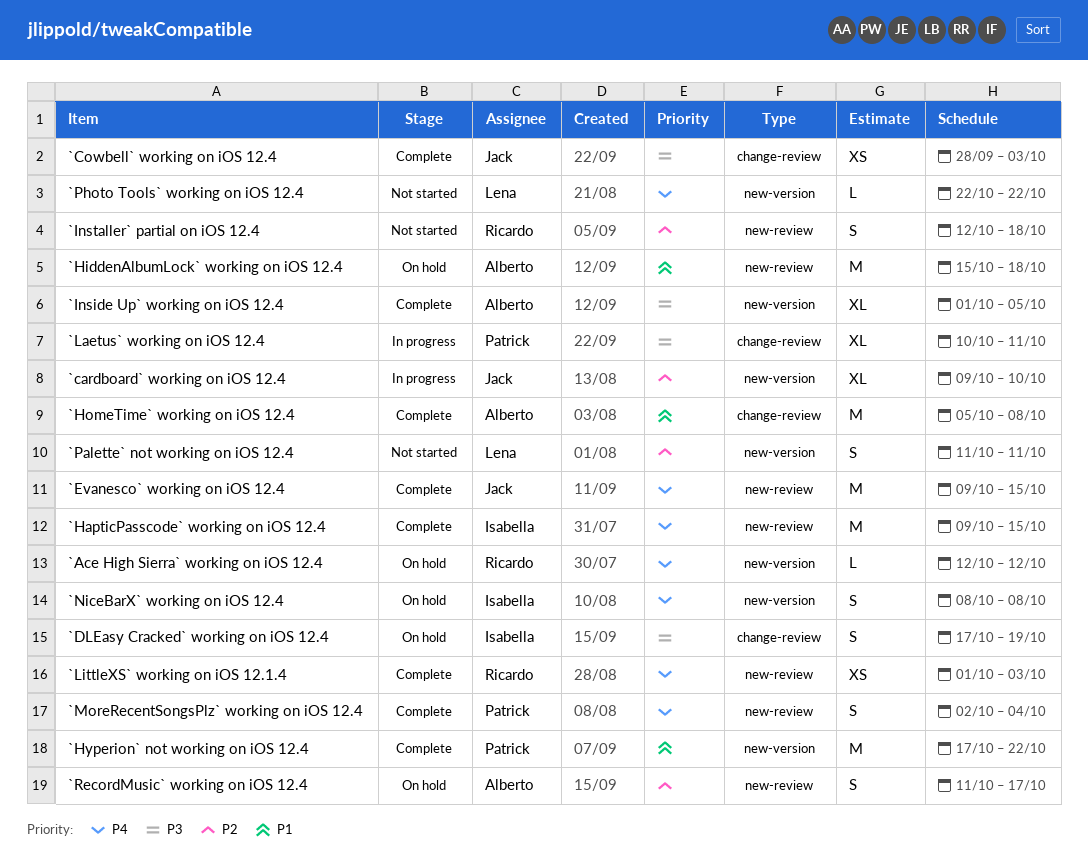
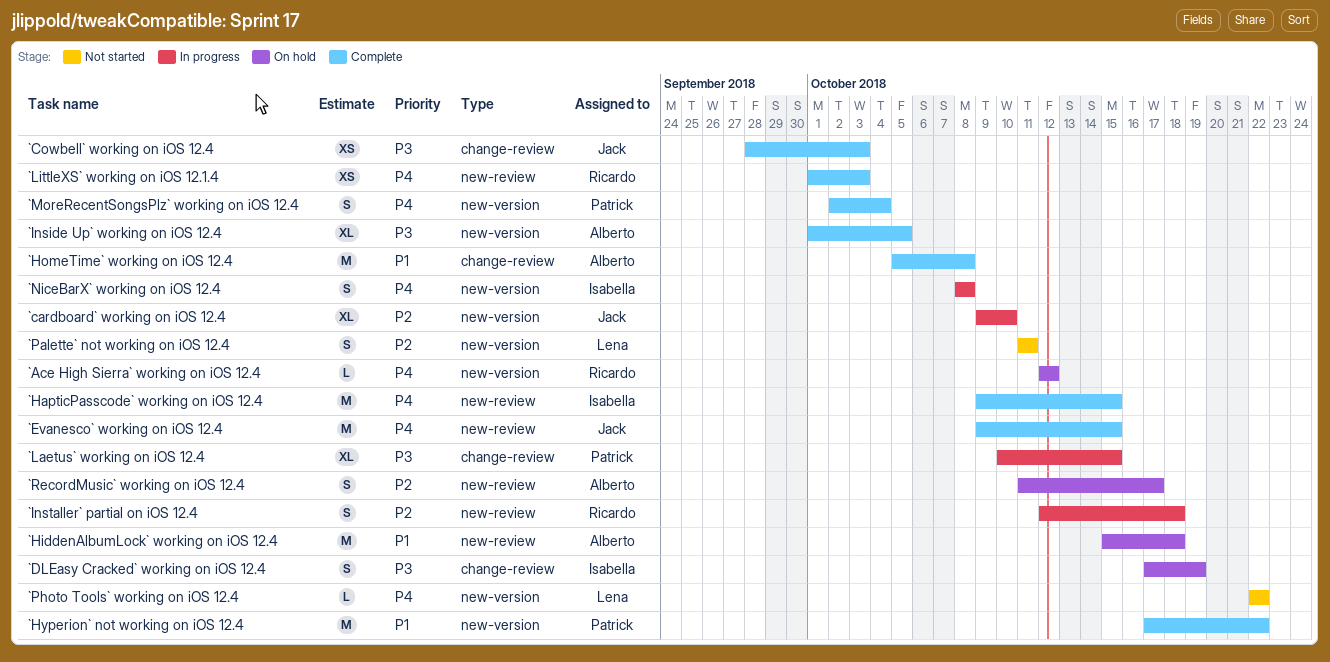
`Installer` partial on iOS 12.4, status: Not started -> In progress
`Laetus` working on iOS 12.4, due: Oct 11 -> Oct 15
`MoreRecentSongsPlz` working on iOS 12.4, label: new-review -> new-version
`NiceBarX` working on iOS 12.4, status: On hold -> In progress

